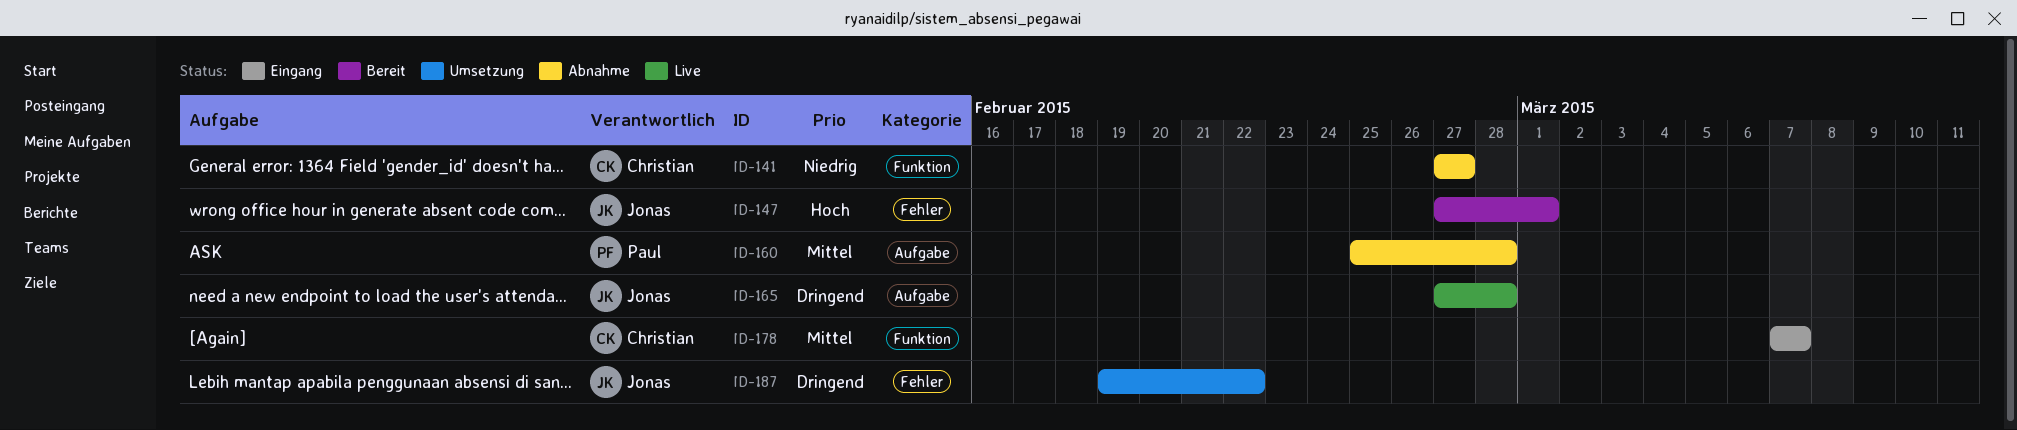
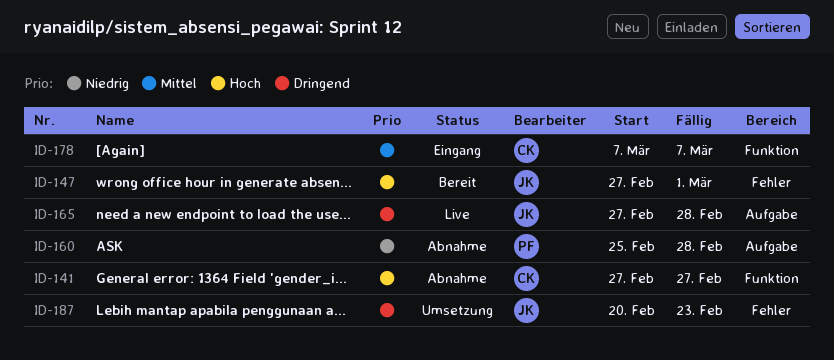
ID-141, priority: Niedrig -> Hoch
ID-160, priority: Mittel -> Niedrig
ID-187, start: Feb 19 -> Feb 20
ID-187, due: Feb 22 -> Feb 23

